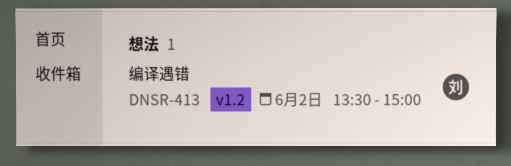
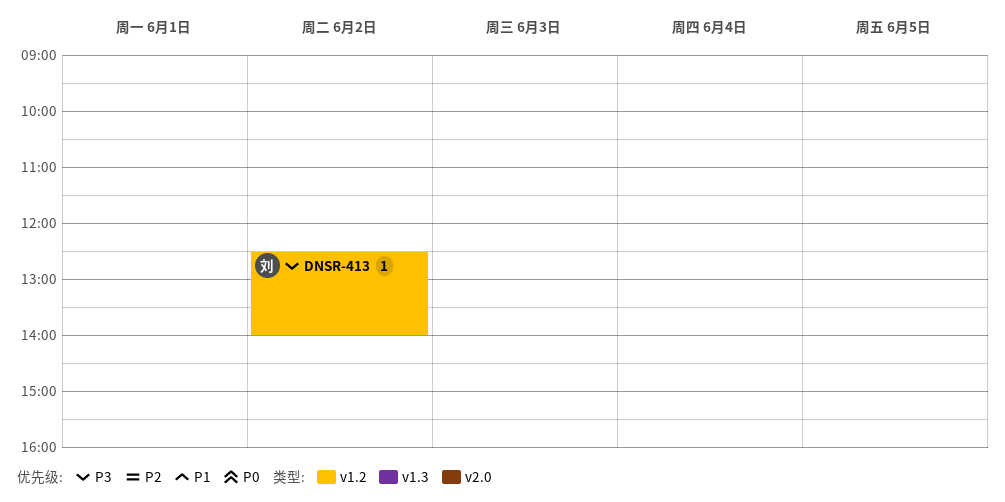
DNSR-413, begins: 13:30 -> 12:30
DNSR-413, ends: 15:00 -> 14:00

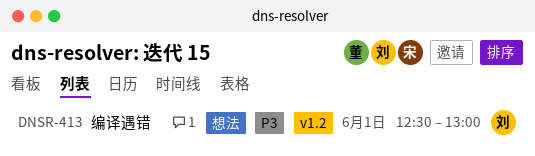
DNSR-413, day: Jun 2 -> Jun 1
DNSR-413, ends: 14:00 -> 13:00

